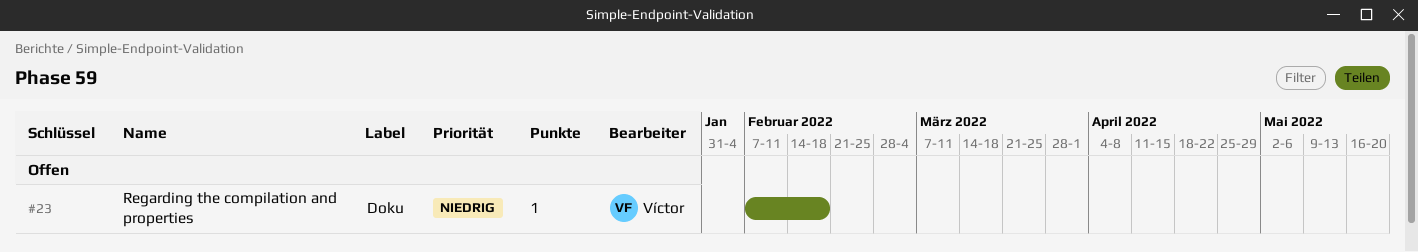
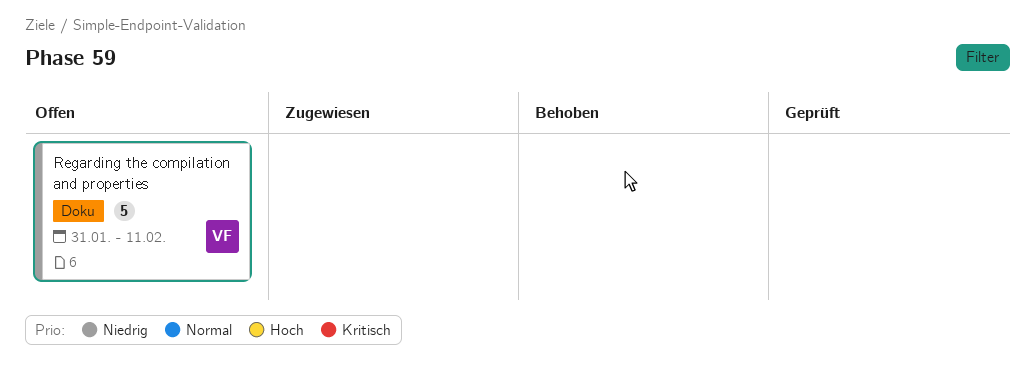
Regarding the compilation and properties, estimate: 1 -> 5
Regarding the compilation and properties, start: Feb 7 -> Jan 31
Regarding the compilation and properties, due: Feb 18 -> Feb 11

